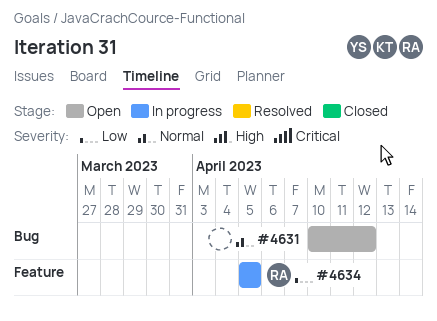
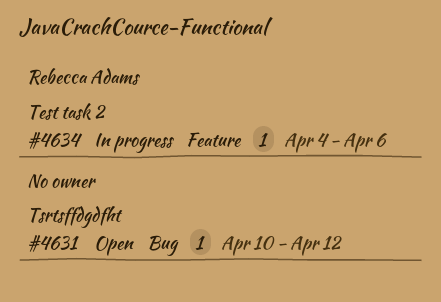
#4634, start: Apr 5 -> Apr 4
#4634, due: Apr 5 -> Apr 6

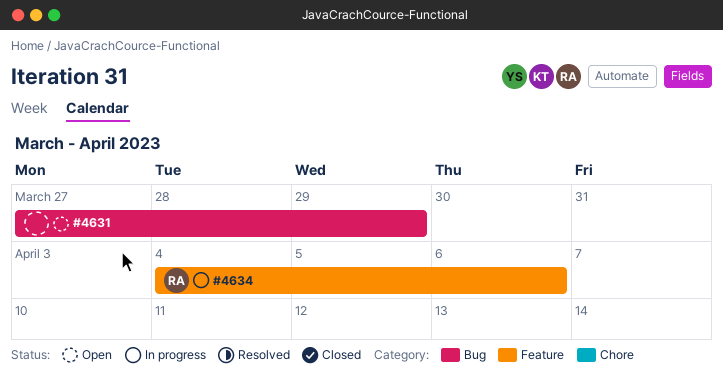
#4631, start: Apr 10 -> Mar 27
#4631, due: Apr 12 -> Mar 29

